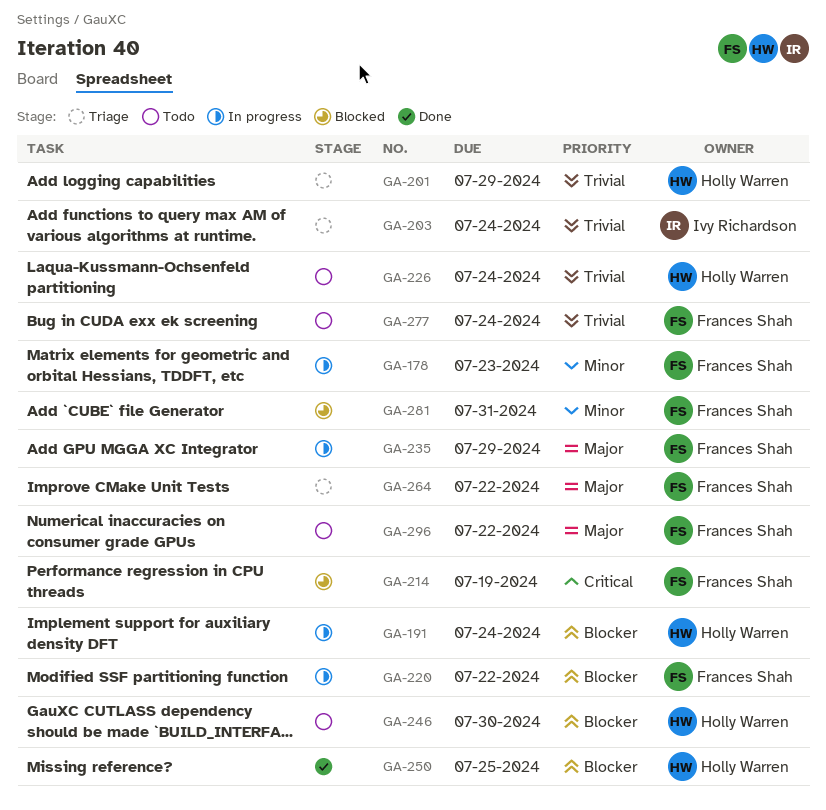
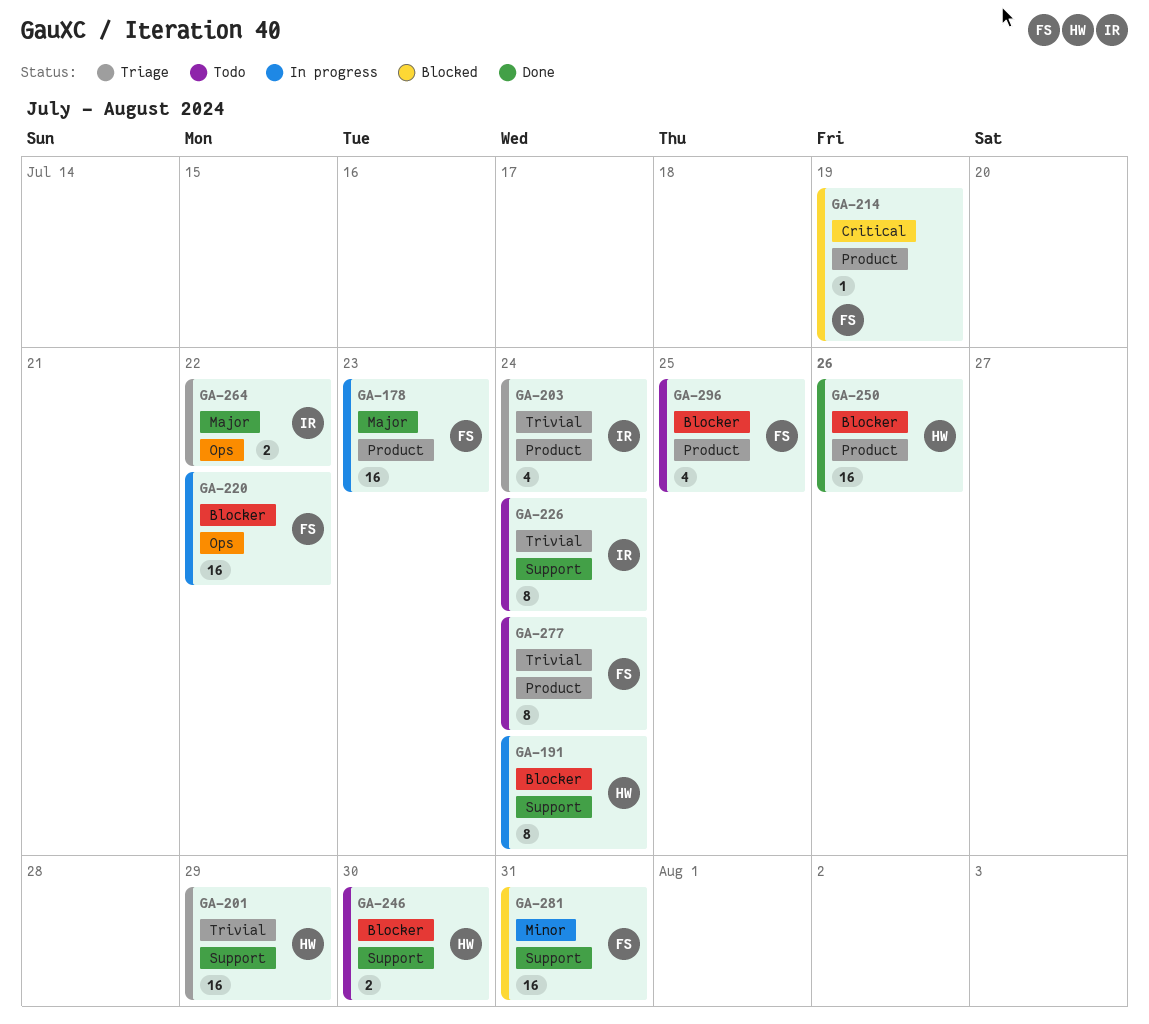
GA-178, priority: Minor -> Major
GA-226, owner: Holly Warren -> Ivy Richardson
GA-235: present -> none
GA-250, due: Jul 25 -> Jul 26
GA-264, owner: Frances Shah -> Ivy Richardson
GA-296, priority: Major -> Blocker
GA-296, due: Jul 22 -> Jul 25

